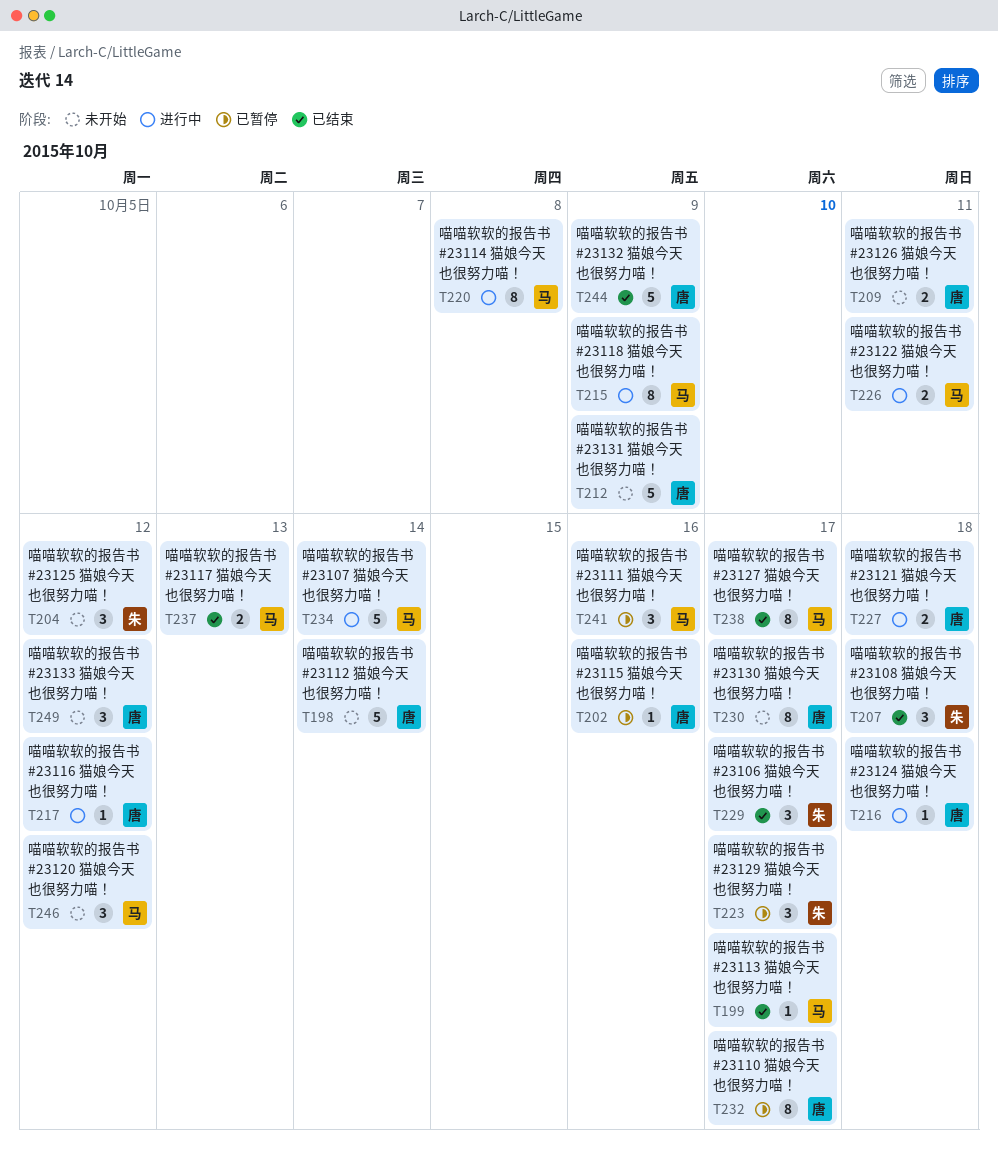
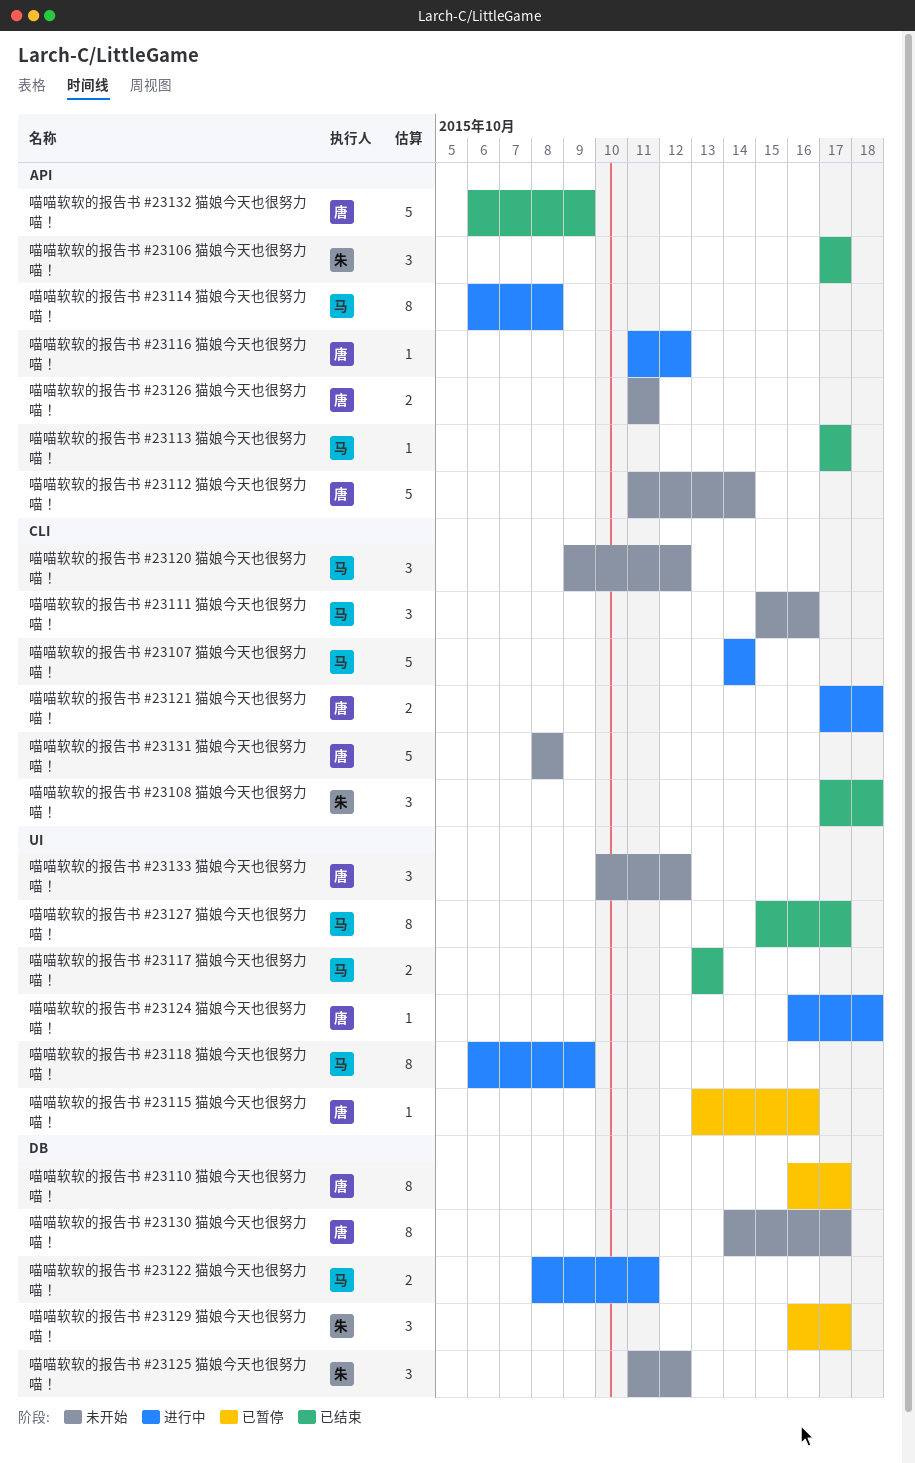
喵喵软软的报告书 #23111 猫娘今天也很努力喵！, status: 已暂停 -> 未开始
喵喵软软的报告书 #23131 猫娘今天也很努力喵！, due: Oct 9 -> Oct 8

